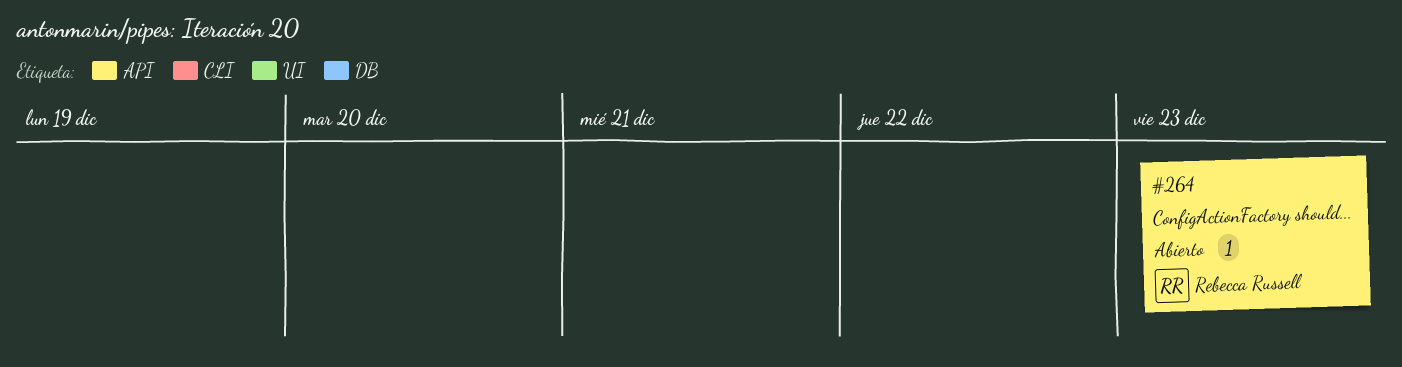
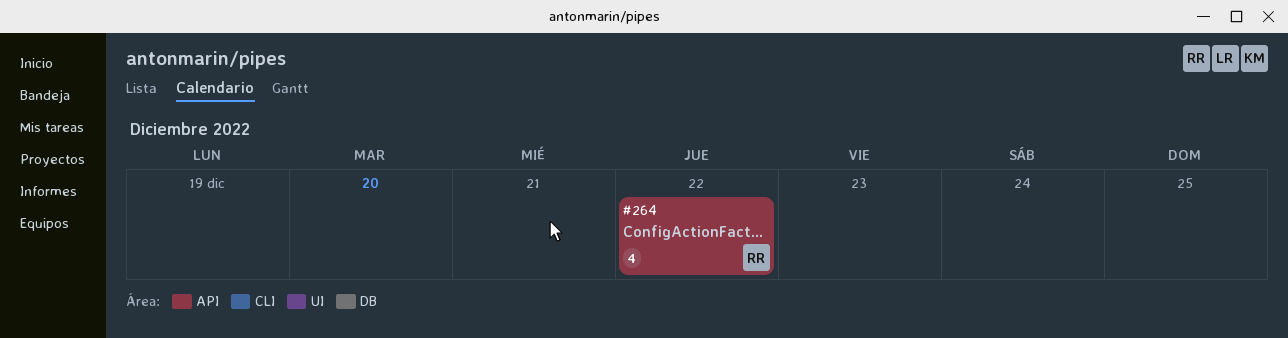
#264, estimate: 1 -> 4
#264, due: Dec 23 -> Dec 22

